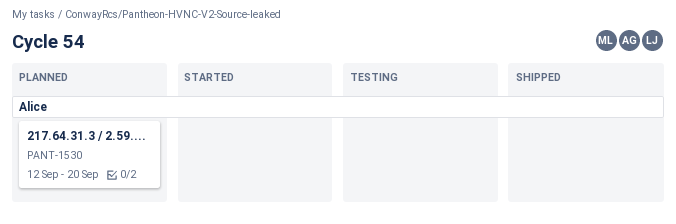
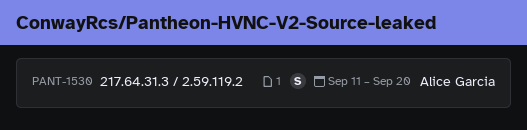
PANT-1530, start: Sep 12 -> Sep 11

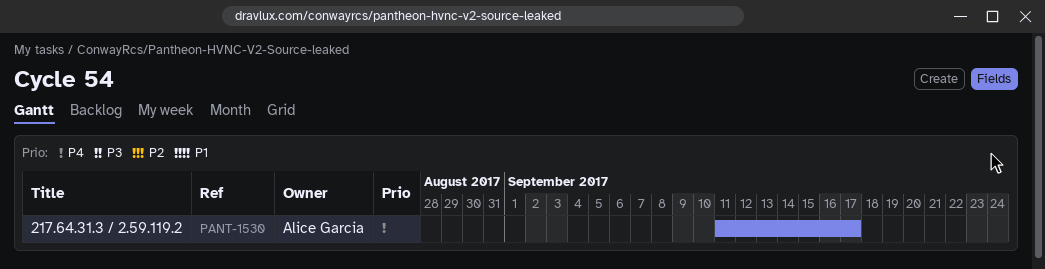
PANT-1530, due: Sep 20 -> Sep 17

